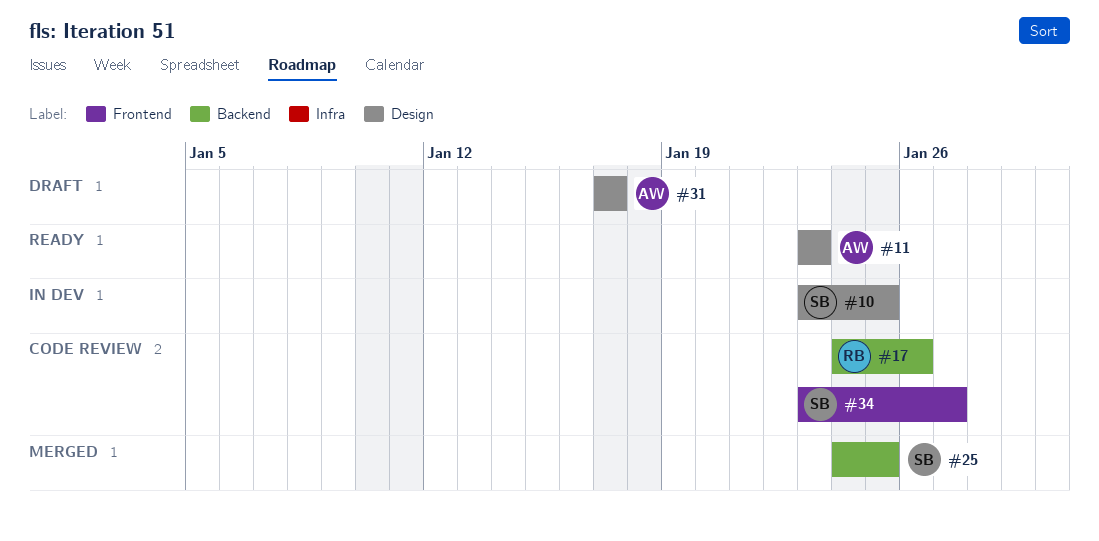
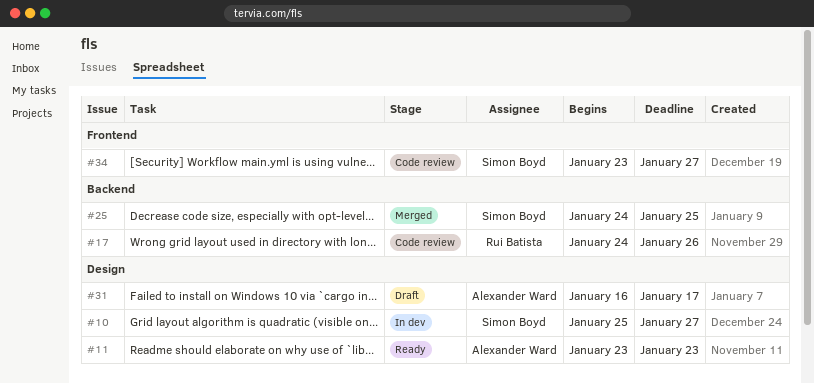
#10, start: Jan 23 -> Jan 25
#10, due: Jan 25 -> Jan 27
#31, start: Jan 17 -> Jan 16

